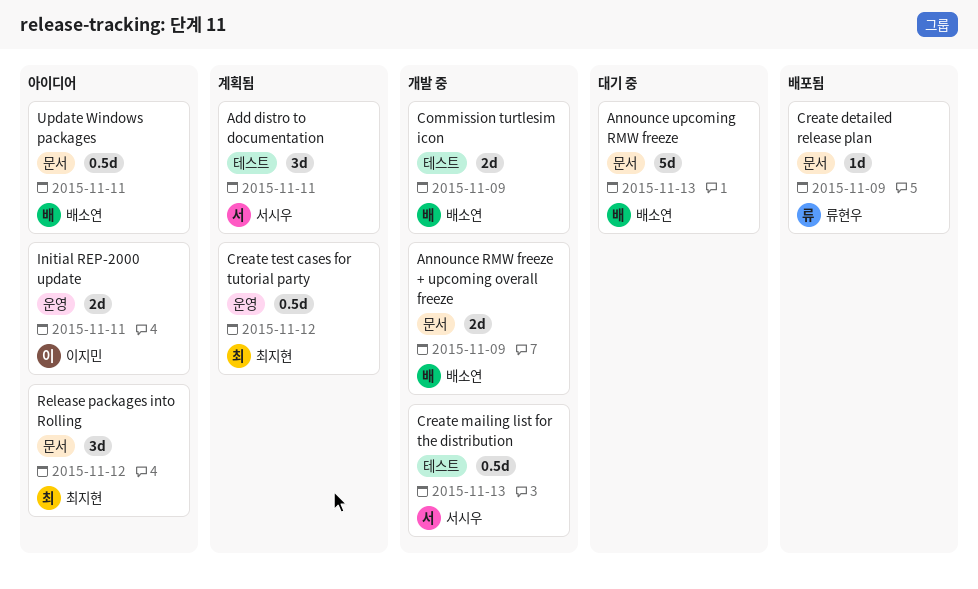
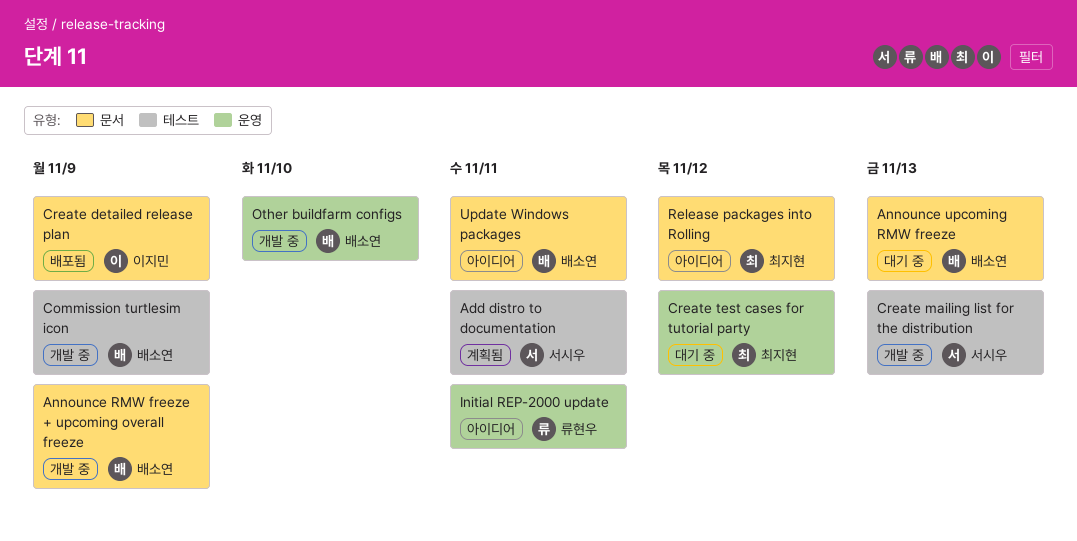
Create detailed release plan, owner: 류현우 -> 이지민
Create test cases for tutorial party, status: 계획됨 -> 대기 중
Initial REP-2000 update, owner: 이지민 -> 류현우
Other buildfarm configs: none -> present

